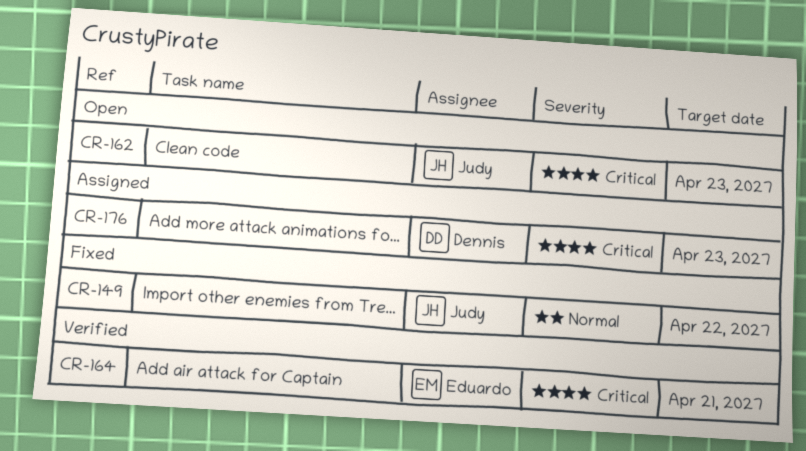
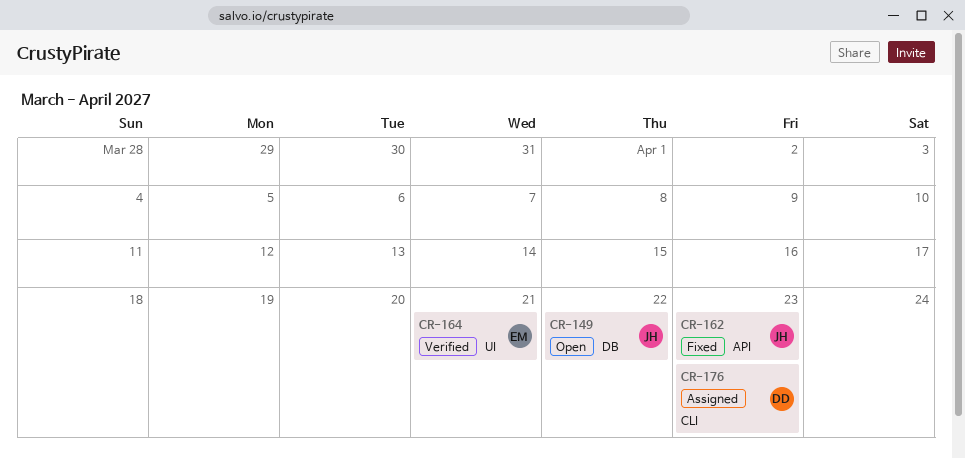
CR-149, status: Fixed -> Open
CR-162, status: Open -> Fixed

